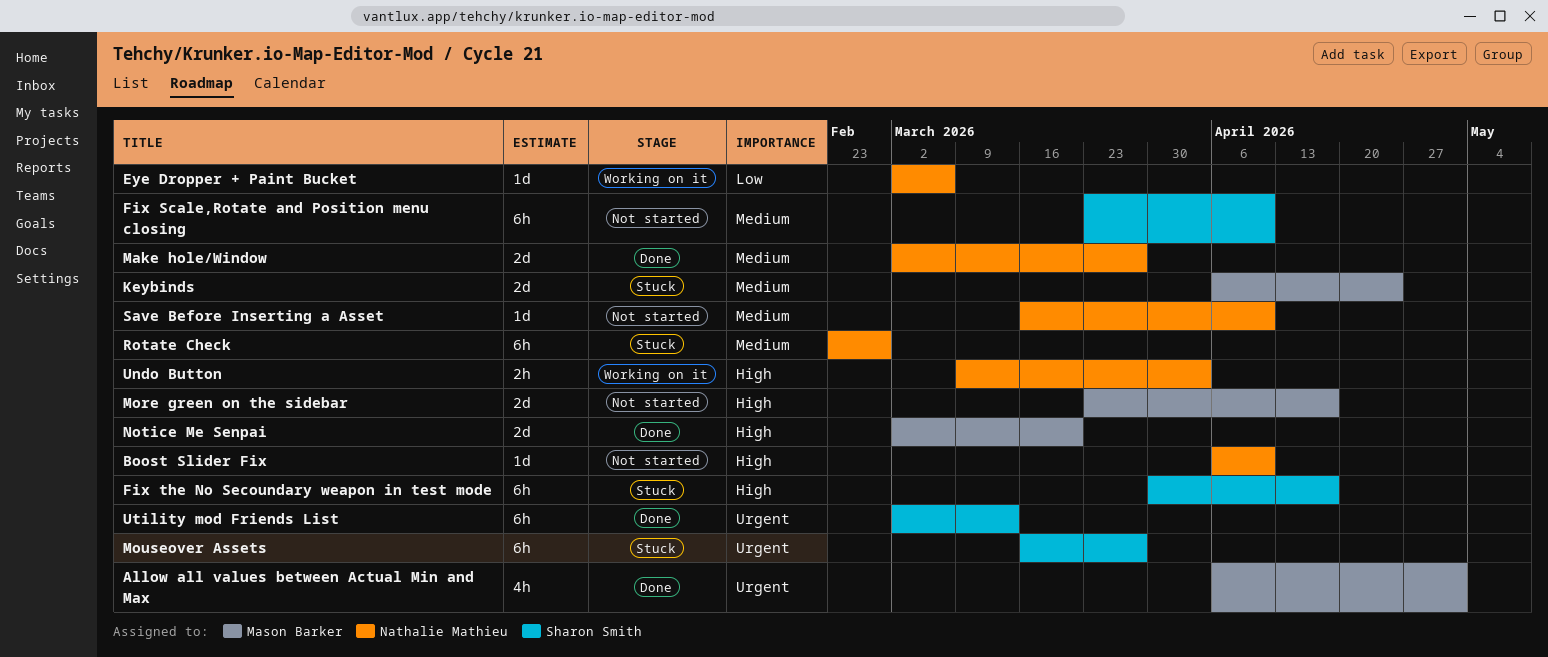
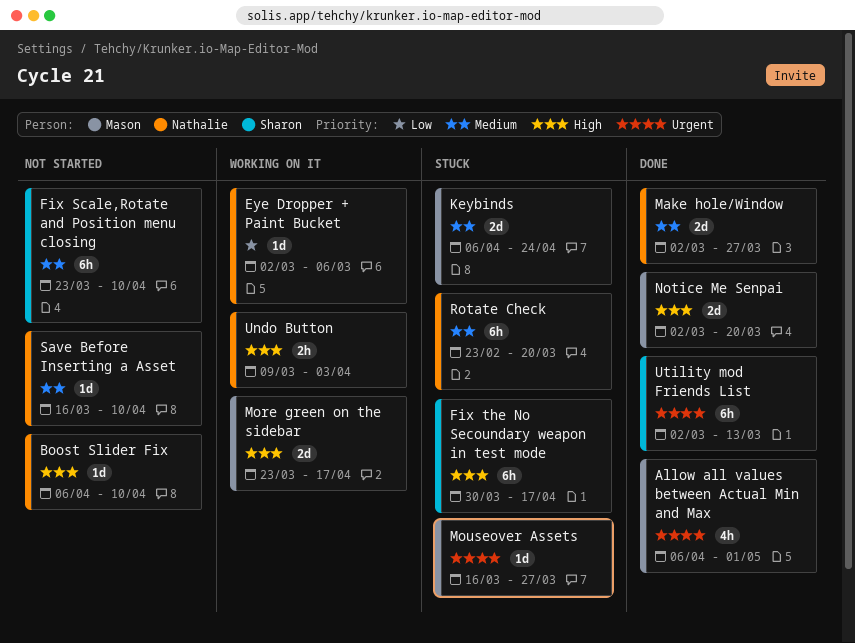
More green on the sidebar, status: Not started -> Working on it
Mouseover Assets, owner: Sharon Smith -> Mason Barker
Mouseover Assets, estimate: 6h -> 1d
Rotate Check, due: Feb 27 -> Mar 20

